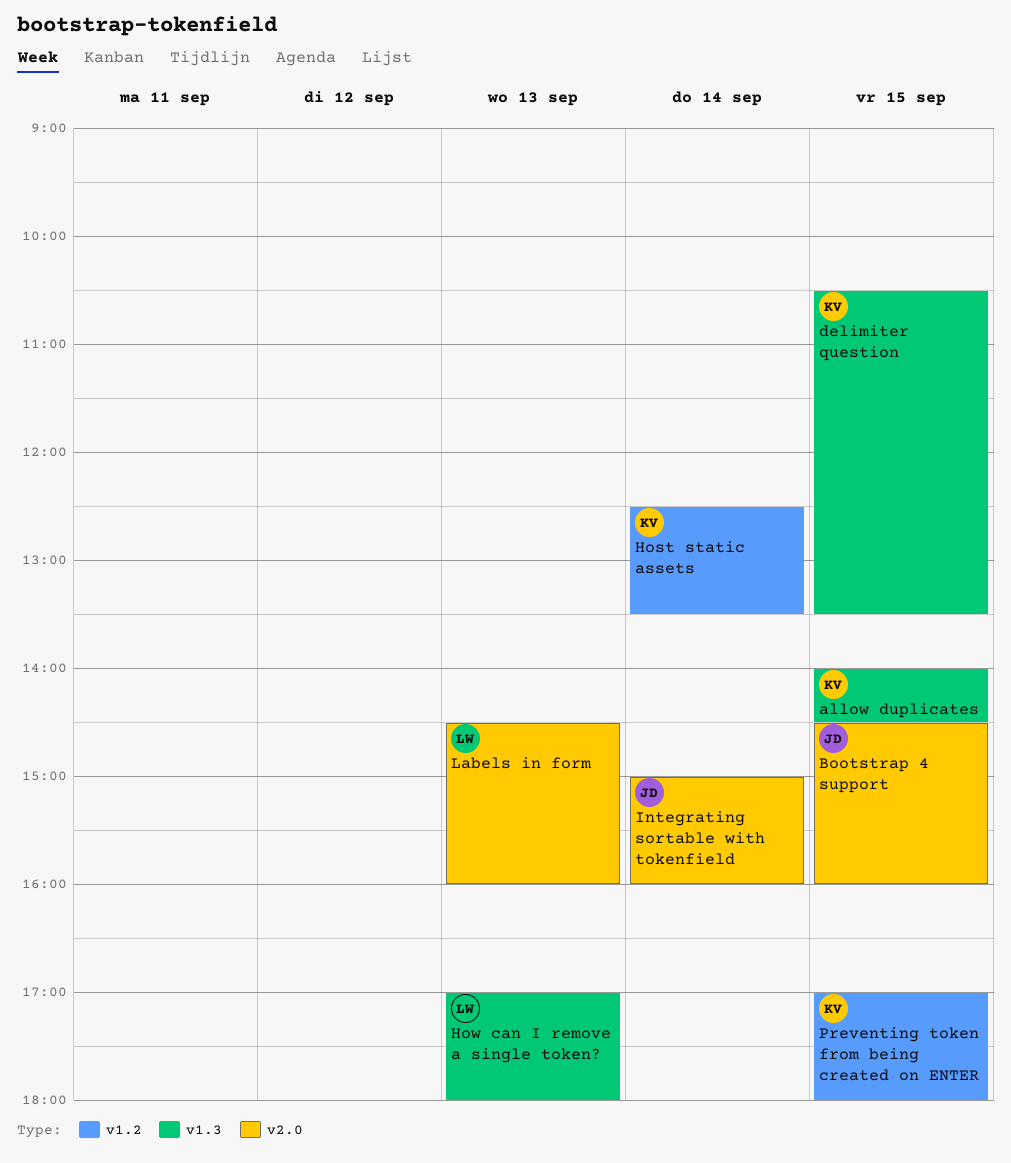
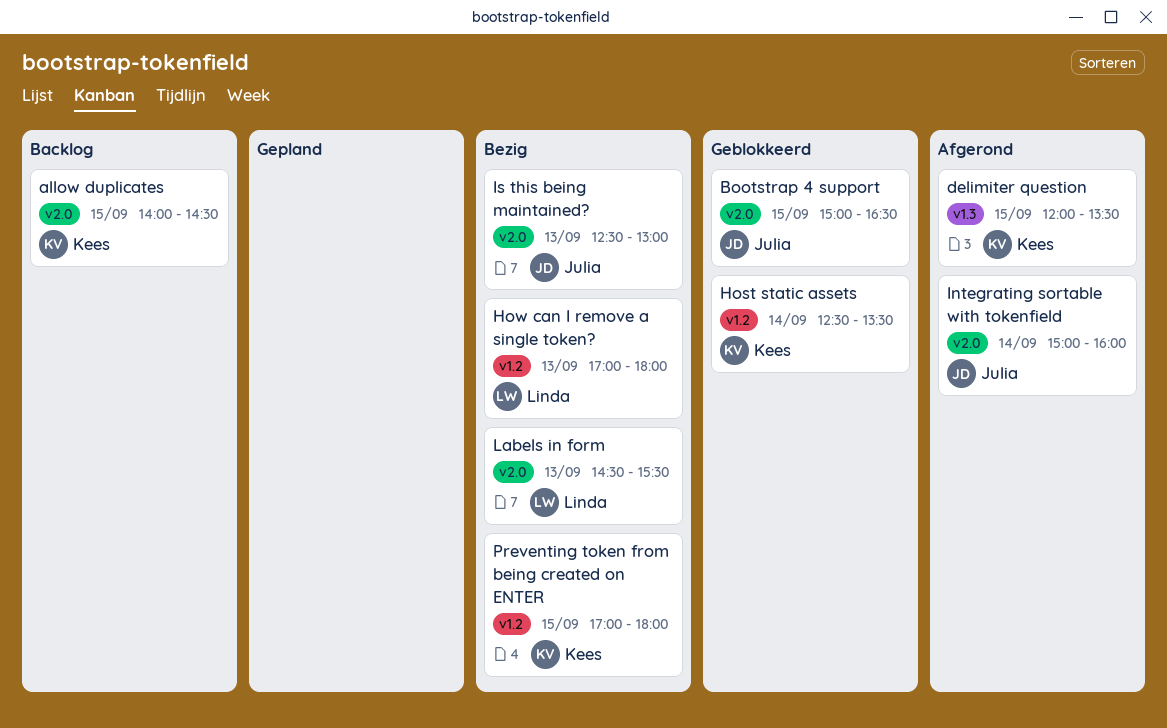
allow duplicates, label: v1.3 -> v2.0
Bootstrap 4 support, begins: 14:30 -> 15:00
Bootstrap 4 support, ends: 16:00 -> 16:30
delimiter question, begins: 10:30 -> 12:00
How can I remove a single token?, label: v1.3 -> v1.2
Is this being maintained?: none -> present
Labels in form, ends: 16:00 -> 15:30

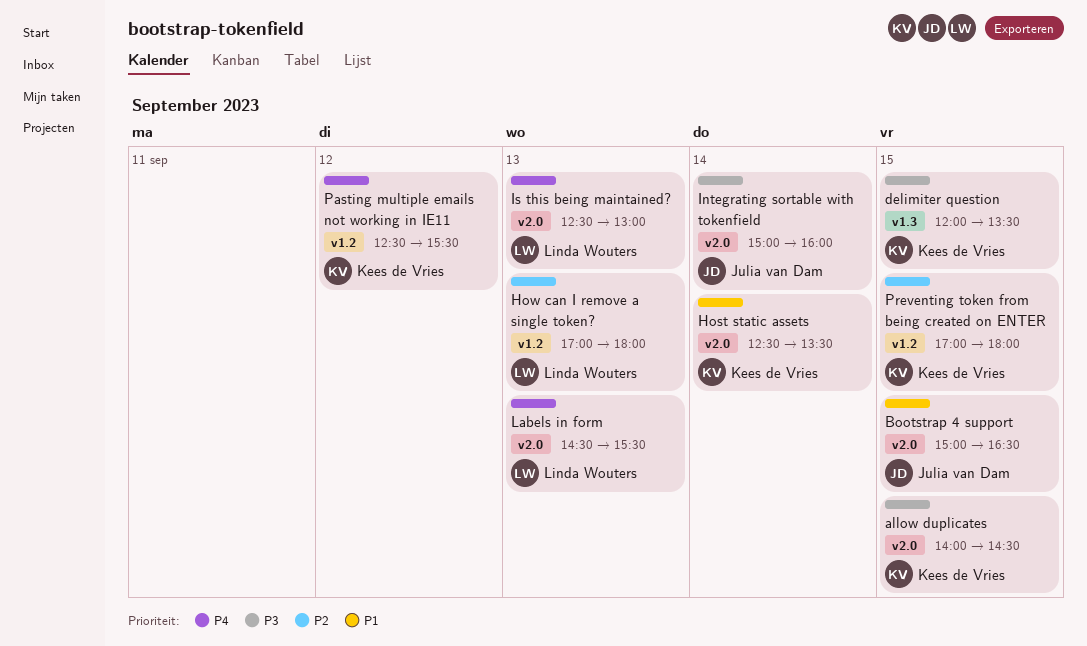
Host static assets, label: v1.2 -> v2.0
Is this being maintained?, owner: Julia van Dam -> Linda Wouters
Pasting multiple emails not working in IE11: none -> present

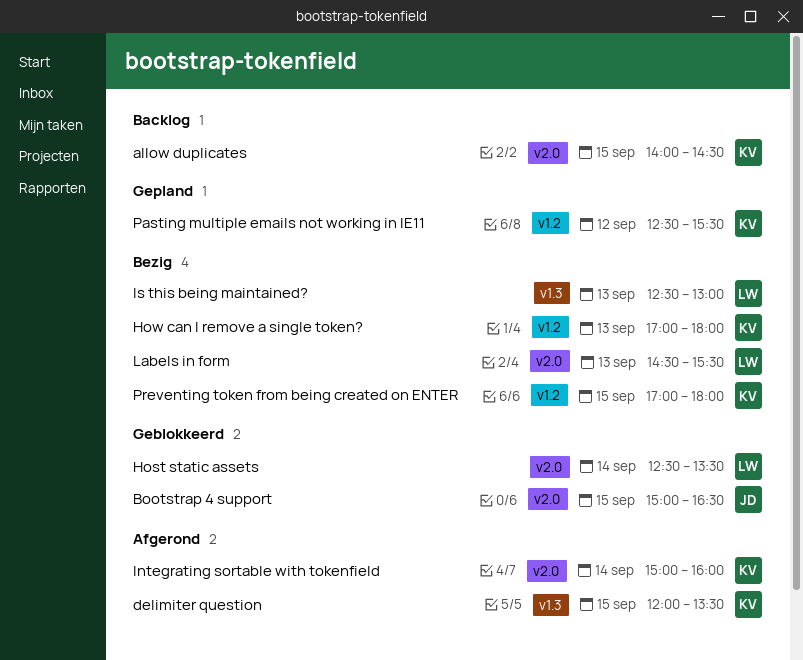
Host static assets, owner: Kees de Vries -> Linda Wouters
How can I remove a single token?, owner: Linda Wouters -> Kees de Vries
Integrating sortable with tokenfield, owner: Julia van Dam -> Kees de Vries
Is this being maintained?, label: v2.0 -> v1.3

